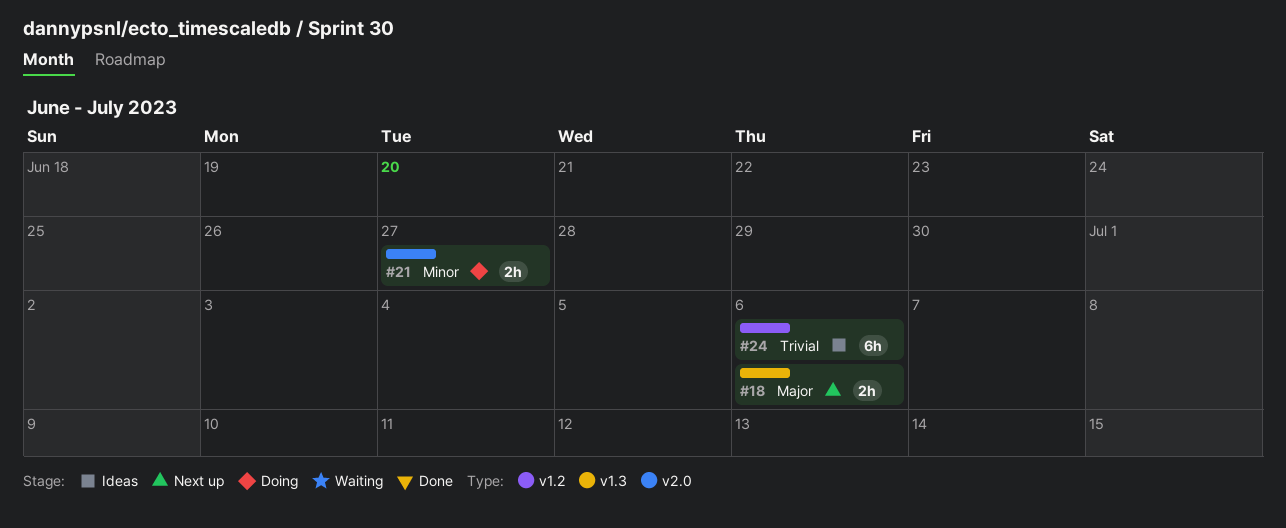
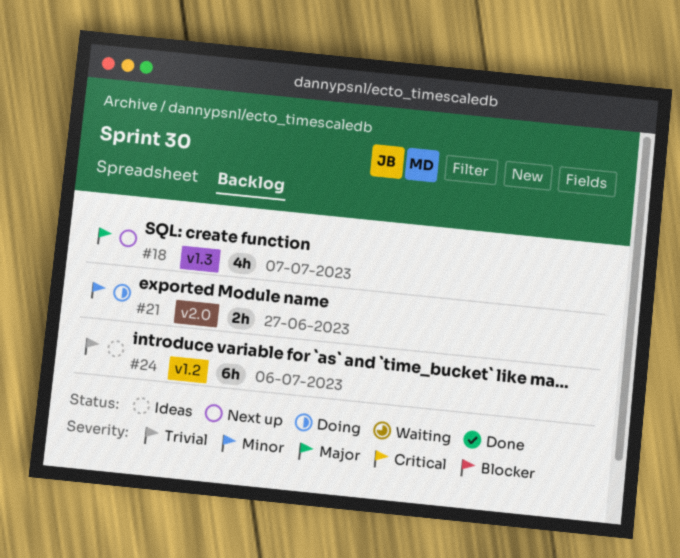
#18, estimate: 2h -> 4h
#18, due: Jul 6 -> Jul 7

